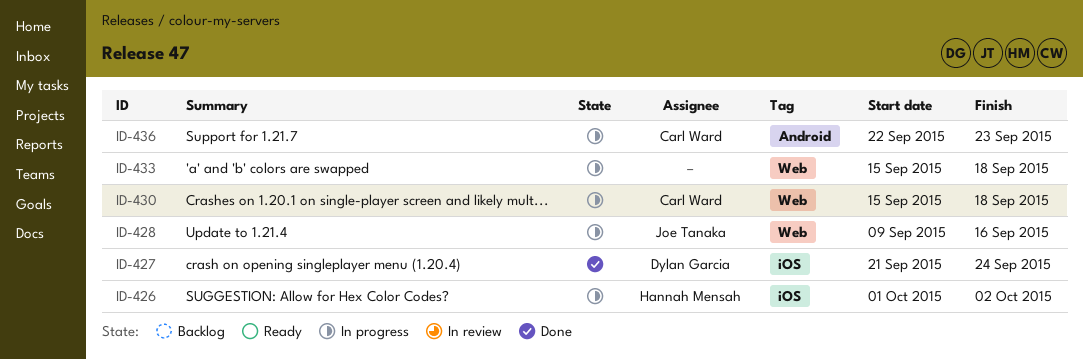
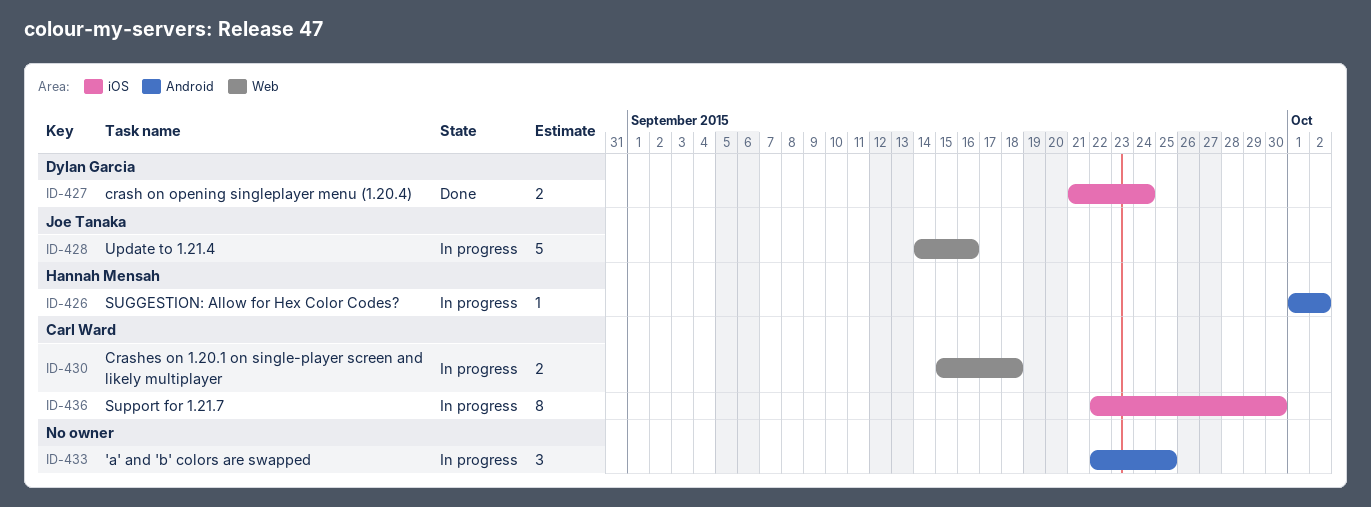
ID-426, label: iOS -> Android
ID-428, start: Sep 9 -> Sep 14
ID-433, label: Web -> Android
ID-433, start: Sep 15 -> Sep 22
ID-433, due: Sep 18 -> Sep 25
ID-436, label: Android -> iOS
ID-436, due: Sep 23 -> Sep 30

